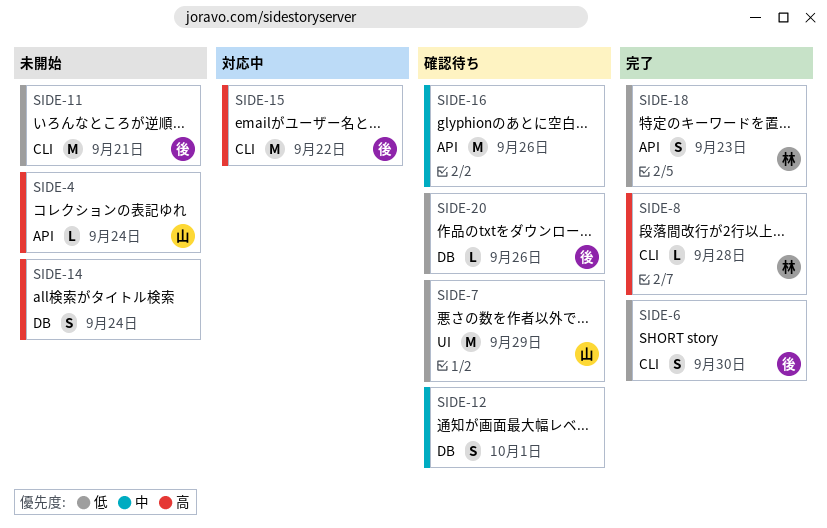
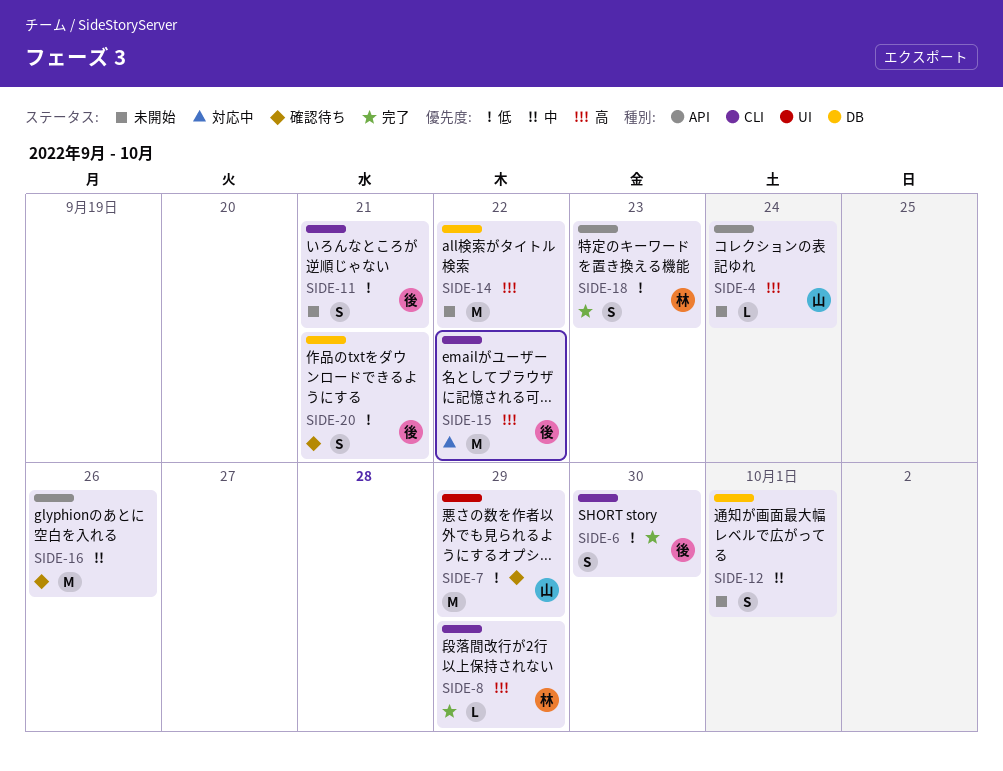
SIDE-8, due: Sep 28 -> Sep 29
SIDE-11, estimate: M -> S
SIDE-12, status: 確認待ち -> 未開始
SIDE-14, estimate: S -> M
SIDE-14, due: Sep 24 -> Sep 22
SIDE-20, estimate: L -> S
SIDE-20, due: Sep 26 -> Sep 21

